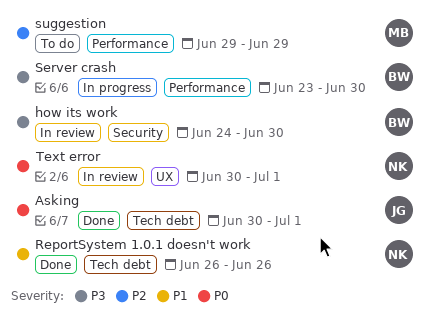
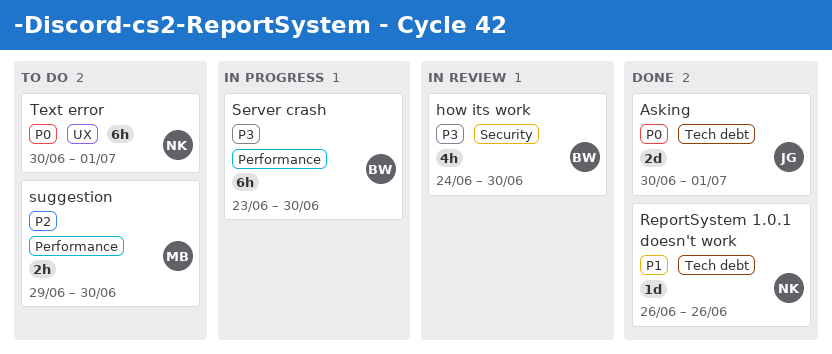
suggestion, due: Jun 29 -> Jun 30
Text error, status: In review -> To do

